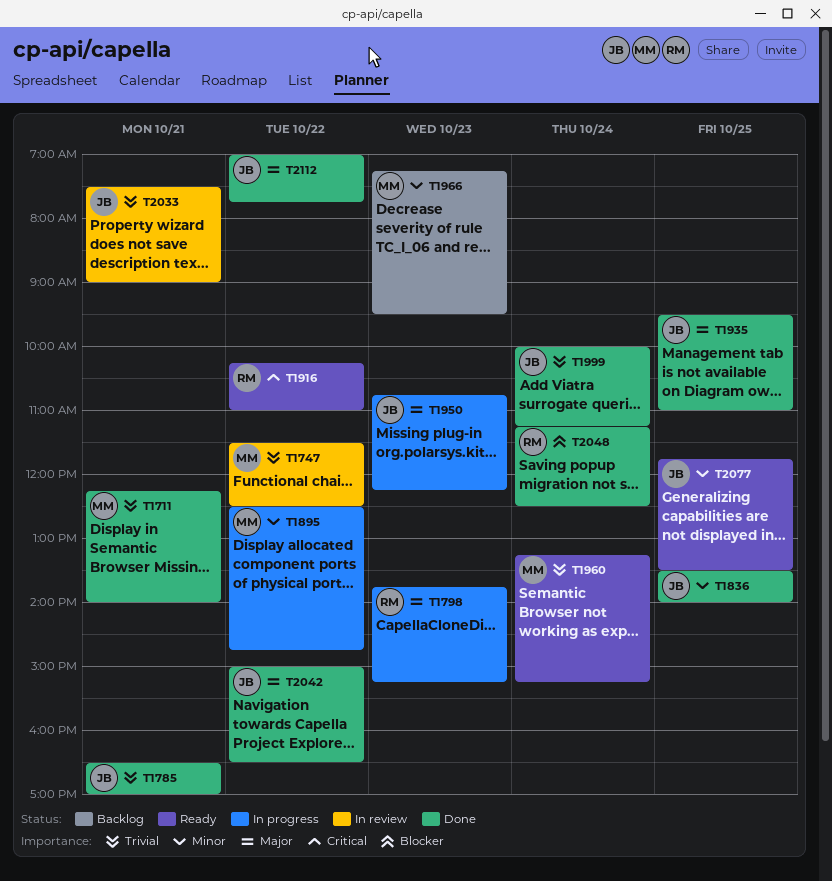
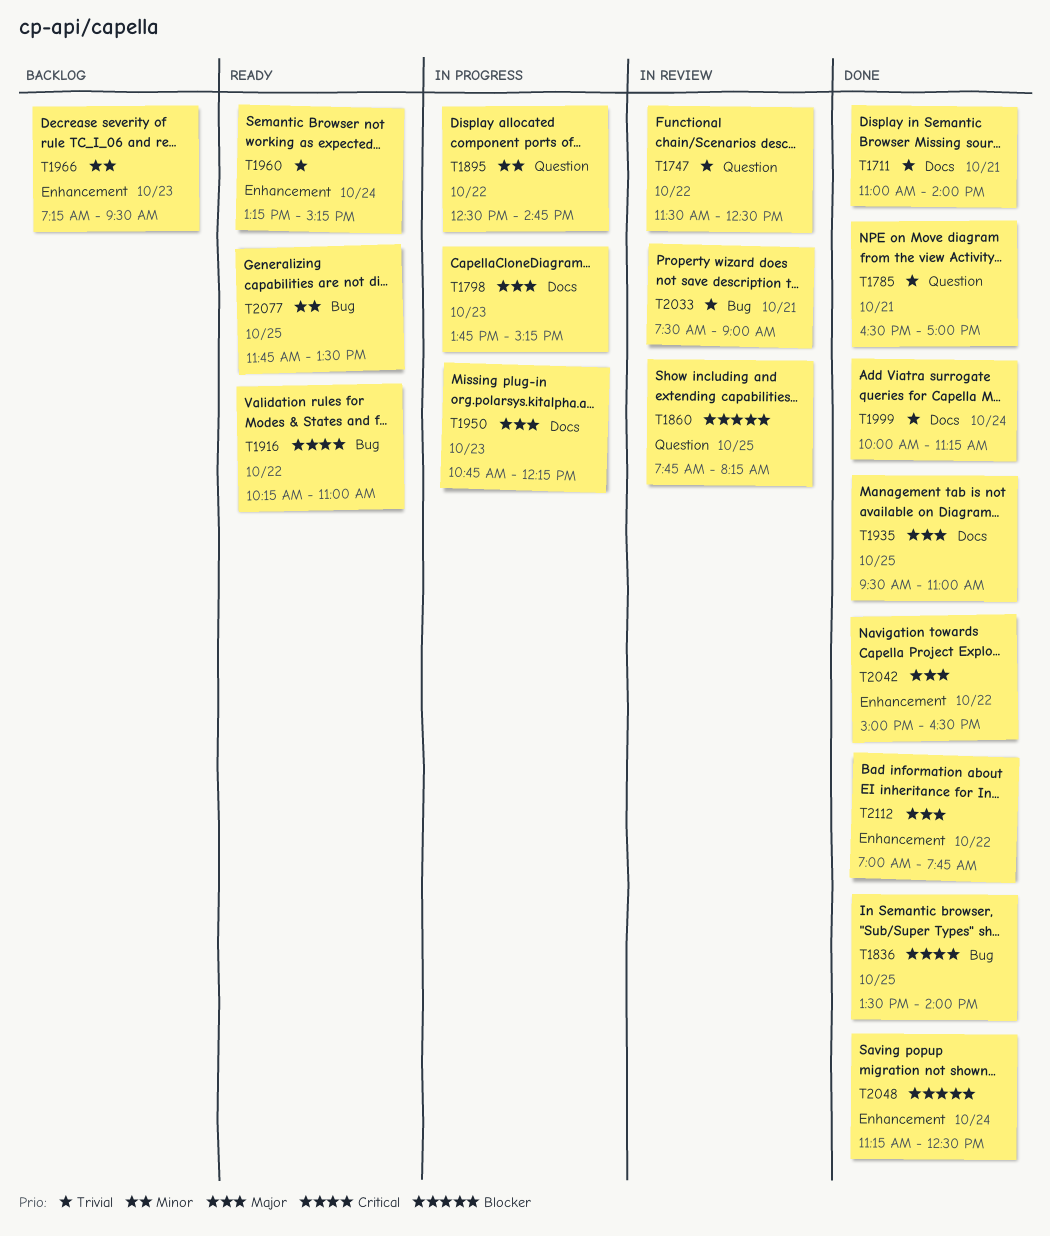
T1711, begins: 12:15 -> 11:00
T1836, priority: Minor -> Critical
T1860: none -> present

